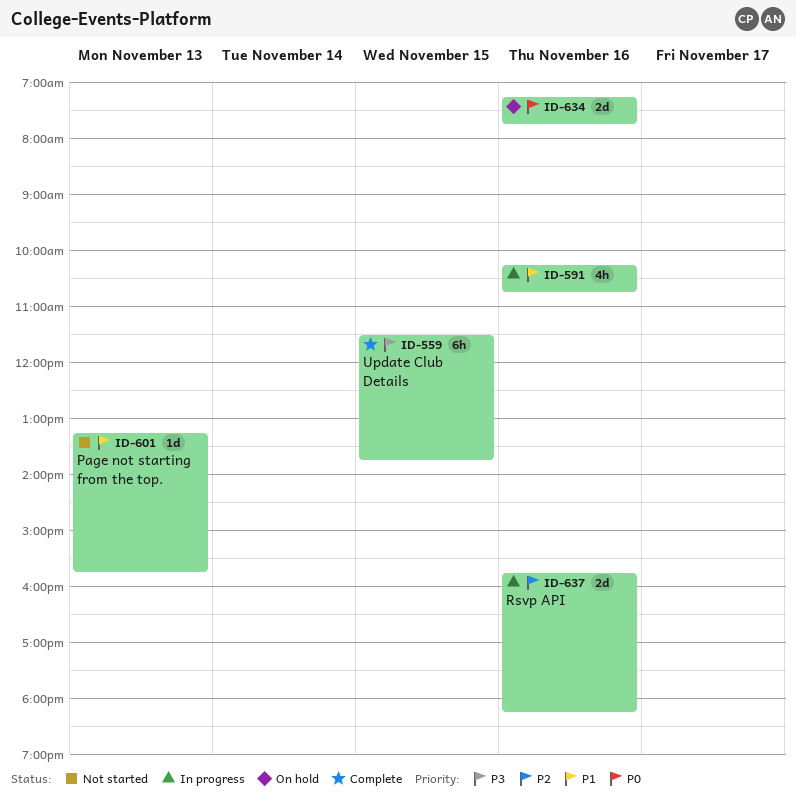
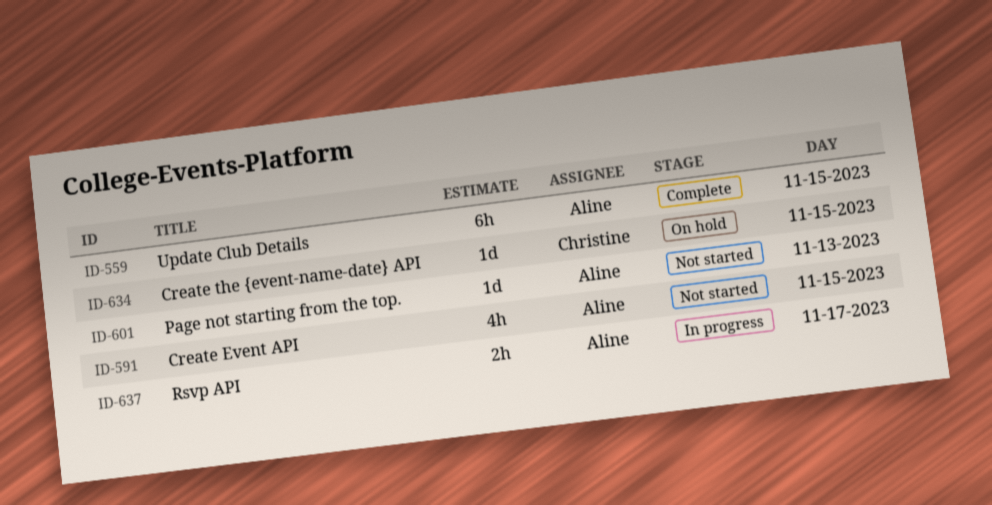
ID-591, status: In progress -> Not started
ID-591, day: Nov 16 -> Nov 15
ID-634, estimate: 2d -> 1d
ID-634, day: Nov 16 -> Nov 15
ID-637, estimate: 2d -> 2h
ID-637, day: Nov 16 -> Nov 17

